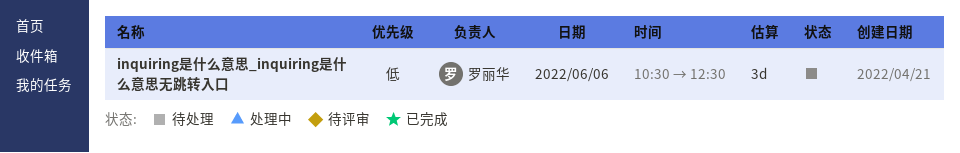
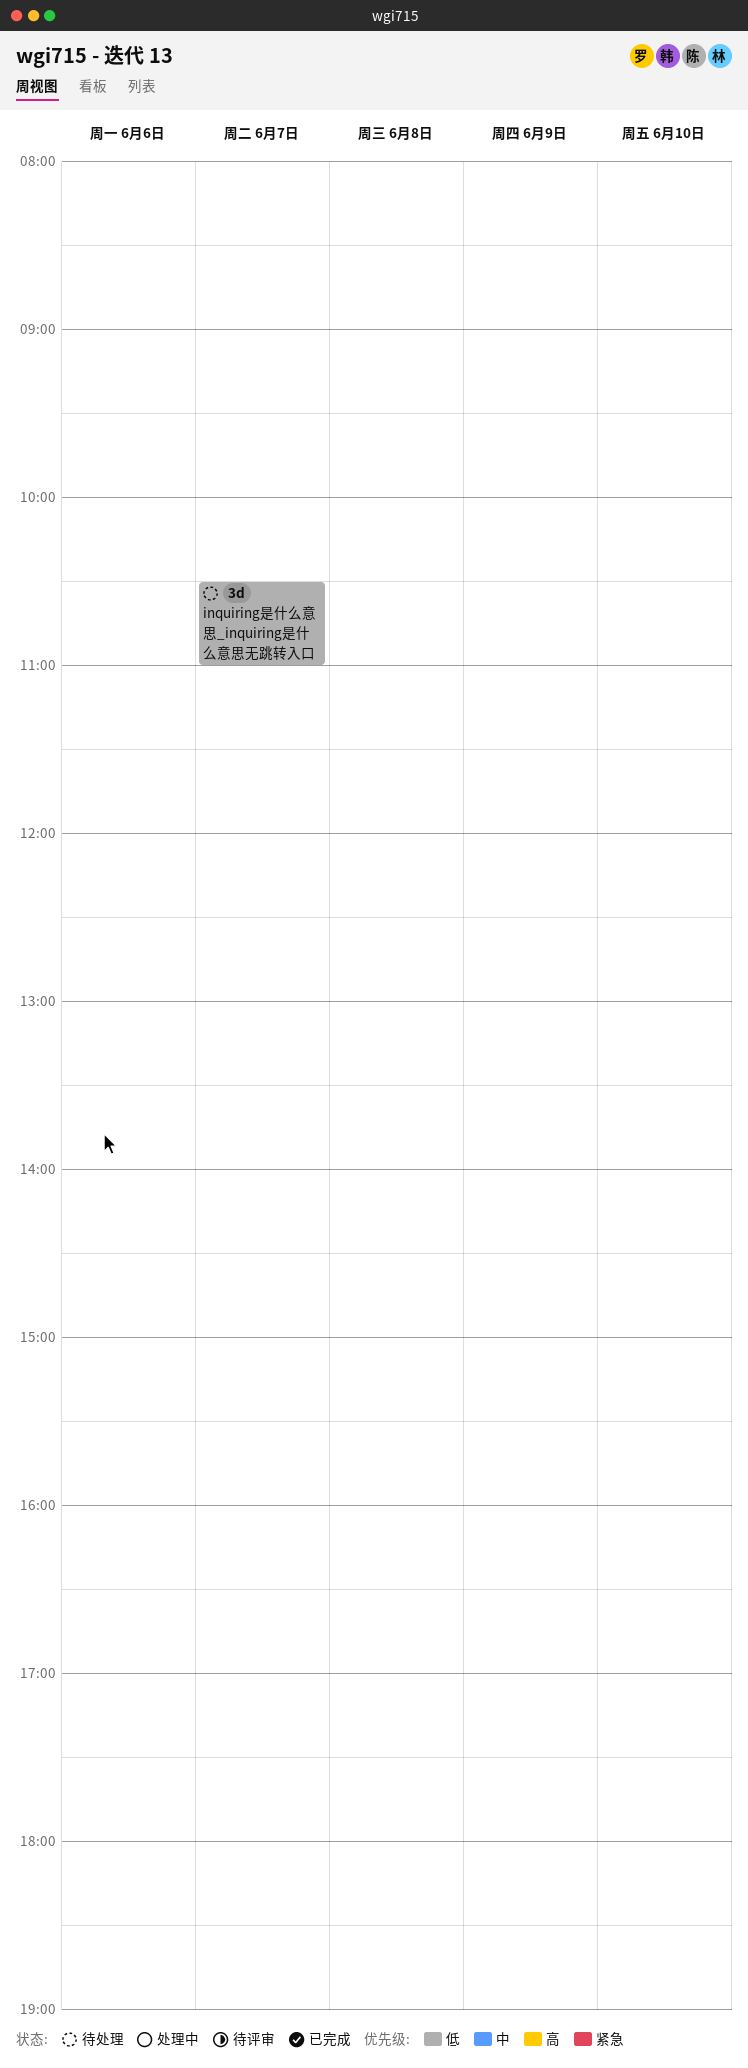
inquiring是什么意思_inquiring是什么意思无跳转入口, day: Jun 6 -> Jun 7
inquiring是什么意思_inquiring是什么意思无跳转入口, ends: 12:30 -> 11:00

